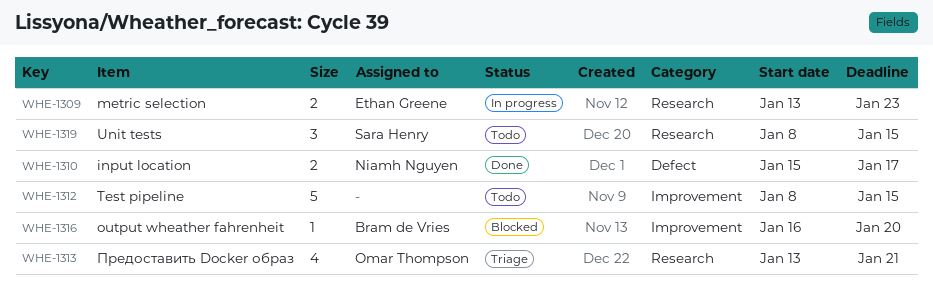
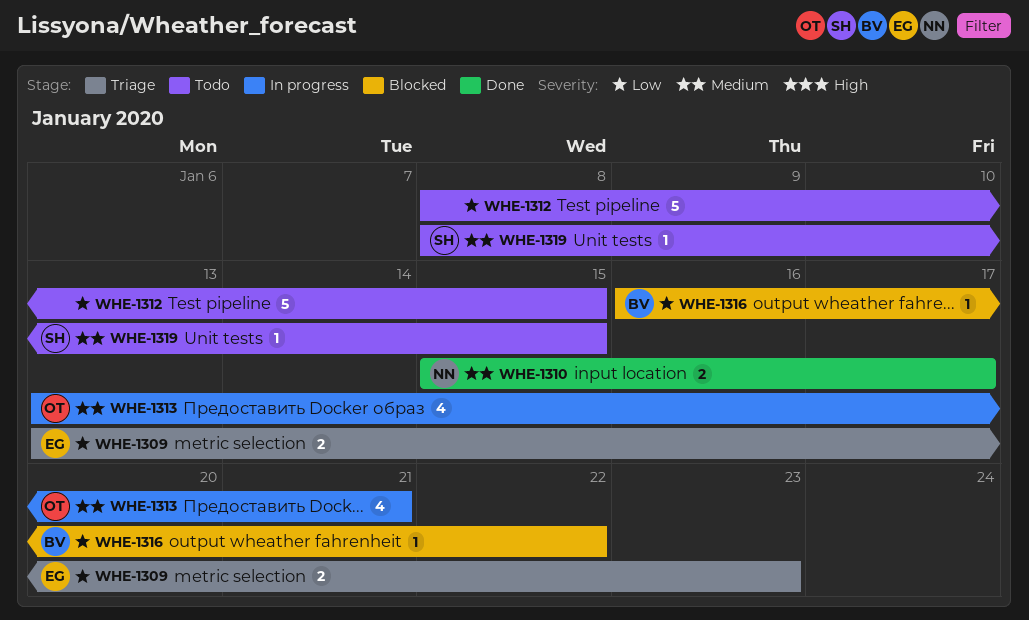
WHE-1309, status: In progress -> Triage
WHE-1313, status: Triage -> In progress
WHE-1316, due: Jan 20 -> Jan 22
WHE-1319, estimate: 3 -> 1

